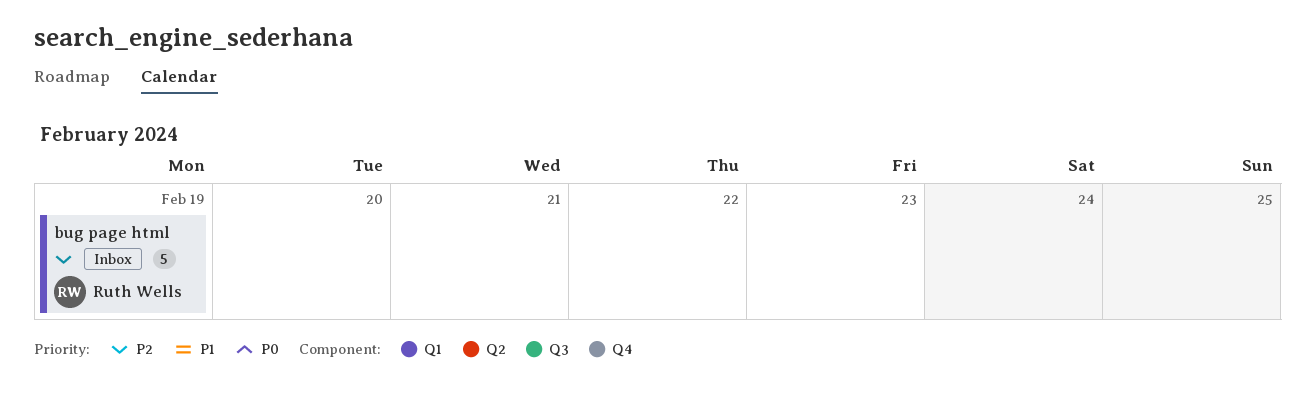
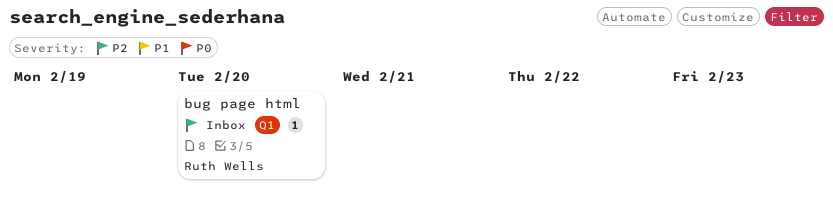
bug page html, estimate: 5 -> 1
bug page html, due: Feb 19 -> Feb 20

